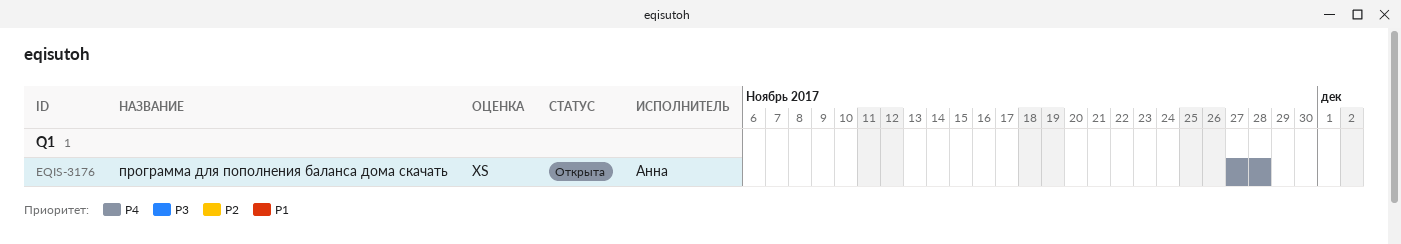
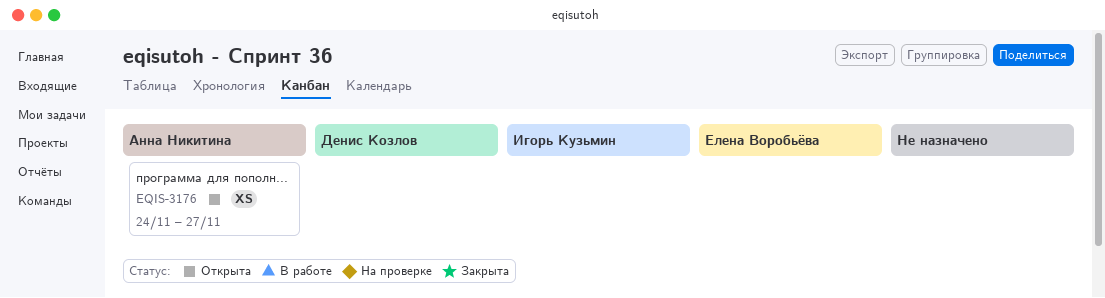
EQIS-3176, start: Nov 27 -> Nov 24
EQIS-3176, due: Nov 28 -> Nov 27

